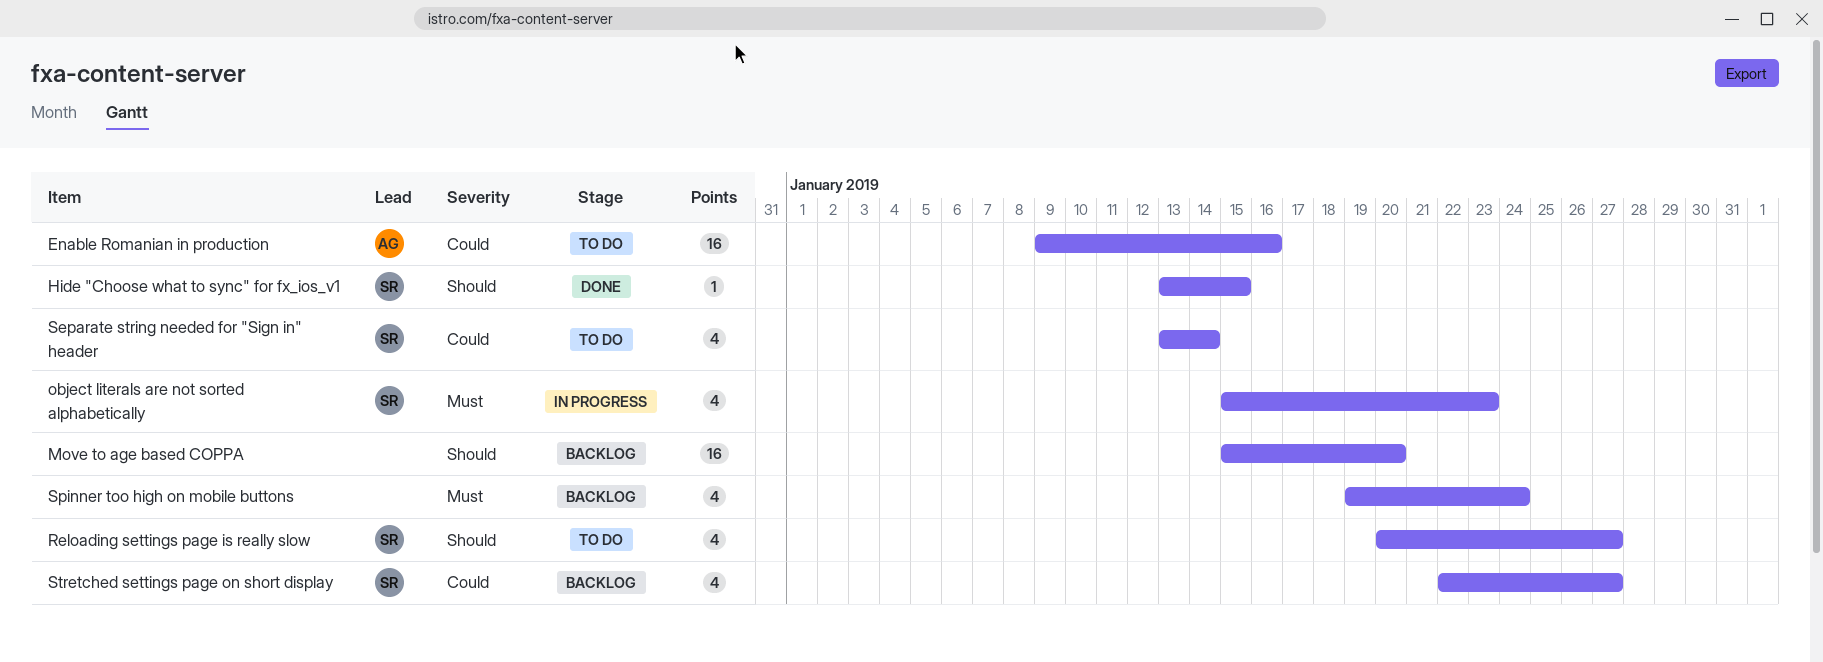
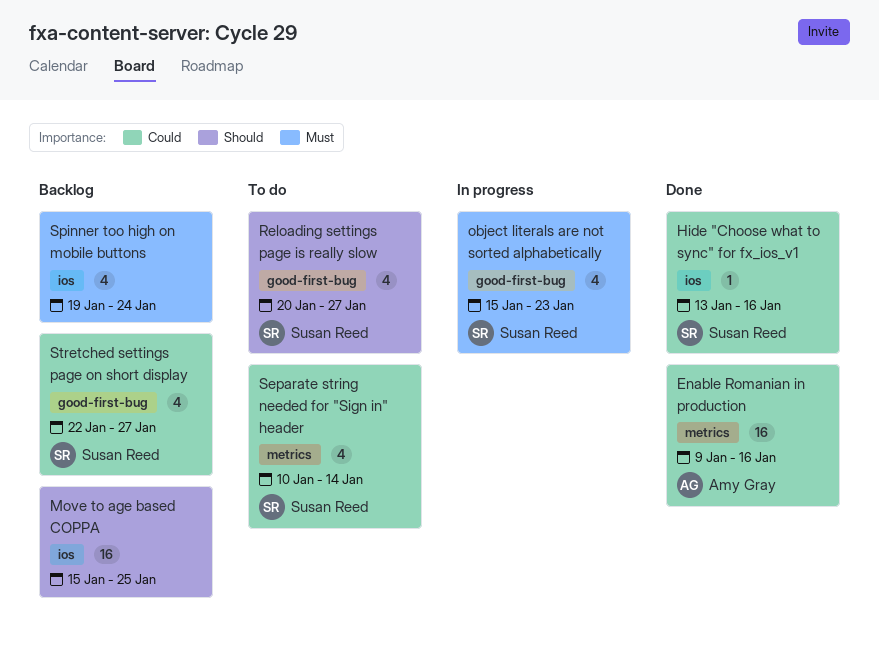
Enable Romanian in production, status: To do -> Done
Hide "Choose what to sync" for fx_ios_v1, priority: Should -> Could
Hide "Choose what to sync" for fx_ios_v1, due: Jan 15 -> Jan 16
Move to age based COPPA, due: Jan 20 -> Jan 25
Separate string needed for "Sign in" header, start: Jan 13 -> Jan 10

